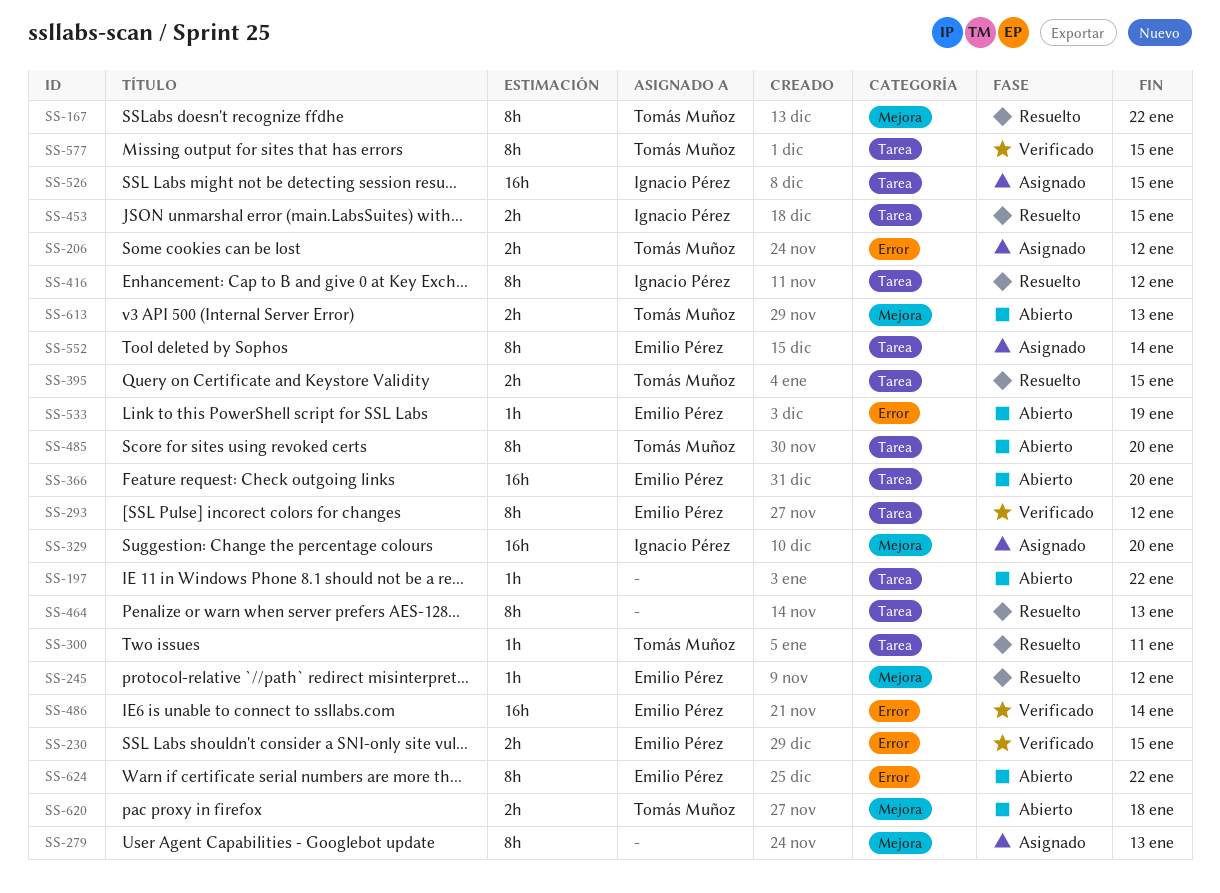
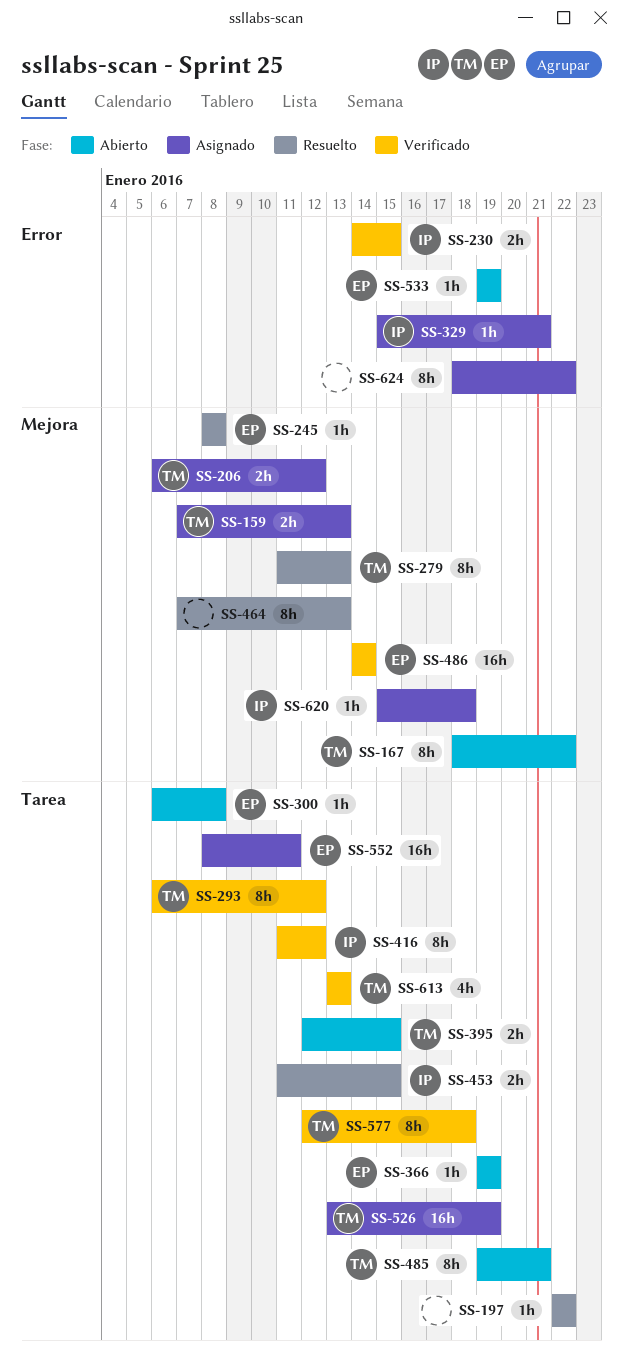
SS-159: none -> present
SS-167, status: Resuelto -> Abierto
SS-197, status: Abierto -> Resuelto
SS-206, label: Error -> Mejora
SS-230, owner: Emilio Pérez -> Ignacio Pérez
SS-245, due: Jan 12 -> Jan 8
SS-279, status: Asignado -> Resuelto
SS-279, owner: none -> Tomás Muñoz
SS-293, owner: Emilio Pérez -> Tomás Muñoz
SS-300, status: Resuelto -> Abierto
SS-300, owner: Tomás Muñoz -> Emilio Pérez
SS-300, due: Jan 11 -> Jan 8
SS-329, label: Mejora -> Error
SS-329, estimate: 16h -> 1h
SS-329, due: Jan 20 -> Jan 21
SS-366, estimate: 16h -> 1h
SS-366, due: Jan 20 -> Jan 19
SS-395, status: Resuelto -> Abierto
SS-416, status: Resuelto -> Verificado
SS-464, label: Tarea -> Mejora
SS-485, due: Jan 20 -> Jan 21
SS-486, label: Error -> Mejora
SS-526, owner: Ignacio Pérez -> Tomás Muñoz
SS-526, due: Jan 15 -> Jan 19
SS-552, estimate: 8h -> 16h
SS-552, due: Jan 14 -> Jan 11
SS-577, due: Jan 15 -> Jan 18
SS-613, status: Abierto -> Verificado
SS-613, label: Mejora -> Tarea
SS-613, estimate: 2h -> 4h
SS-620, status: Abierto -> Asignado
SS-620, owner: Tomás Muñoz -> Ignacio Pérez
SS-620, estimate: 2h -> 1h
SS-624, status: Abierto -> Asignado
SS-624, owner: Emilio Pérez -> none

